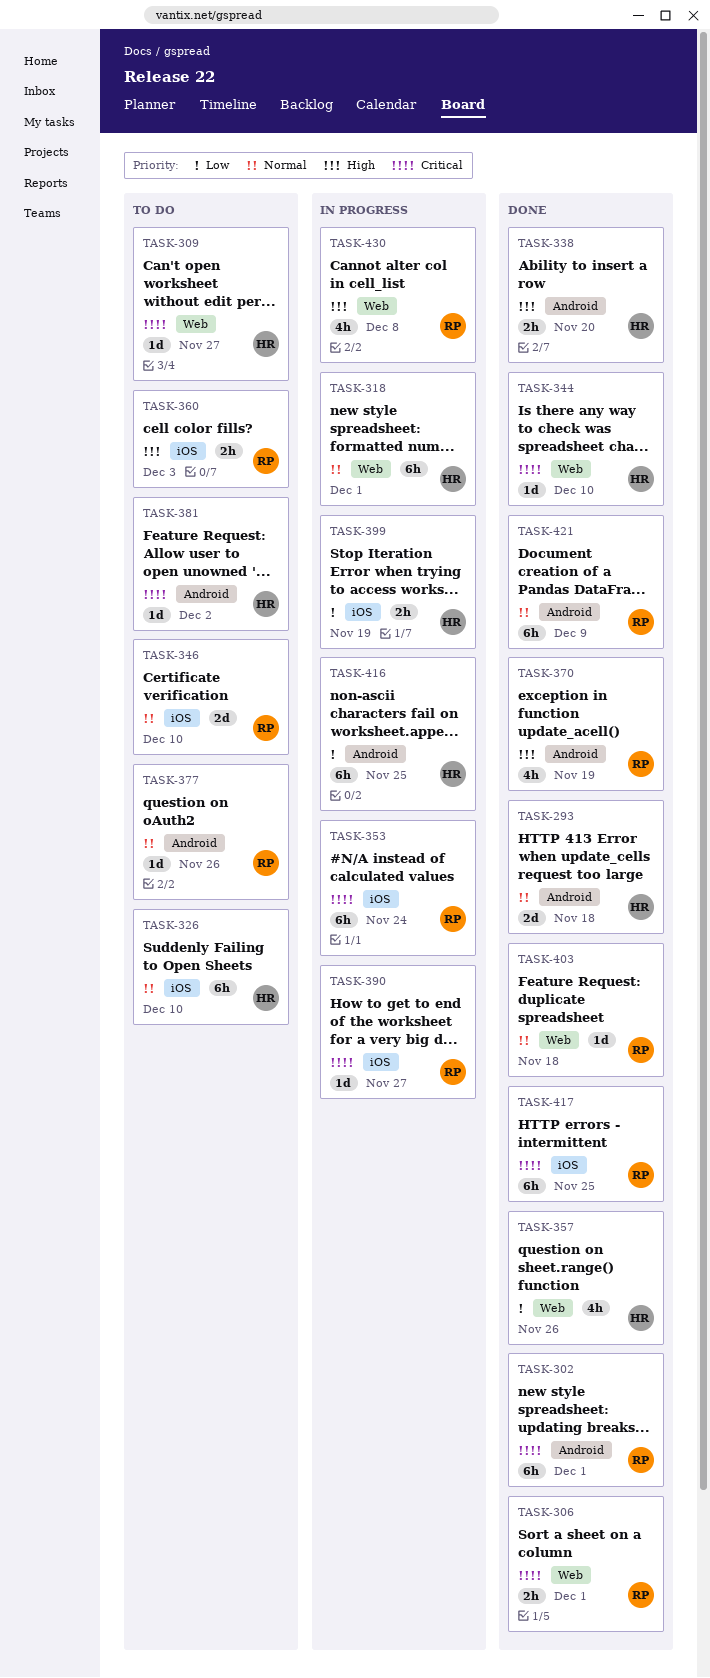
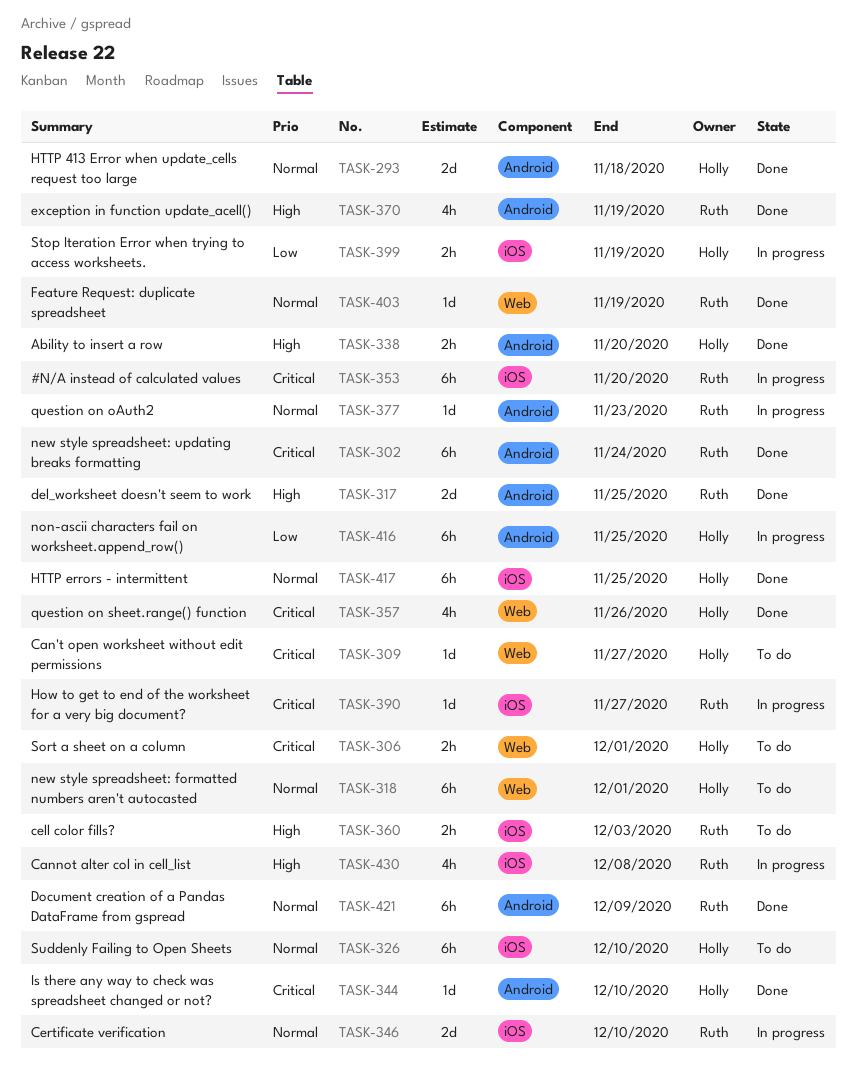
TASK-302, due: Dec 1 -> Nov 24
TASK-306, status: Done -> To do
TASK-306, owner: Ruth -> Holly
TASK-317: none -> present
TASK-318, status: In progress -> To do
TASK-344, label: Web -> Android
TASK-346, status: To do -> In progress
TASK-353, due: Nov 24 -> Nov 20
TASK-357, priority: Low -> Critical
TASK-377, status: To do -> In progress
TASK-377, due: Nov 26 -> Nov 23
TASK-381: present -> none
TASK-403, due: Nov 18 -> Nov 19
TASK-417, owner: Ruth -> Holly
TASK-417, priority: Critical -> Normal
TASK-430, label: Web -> iOS

